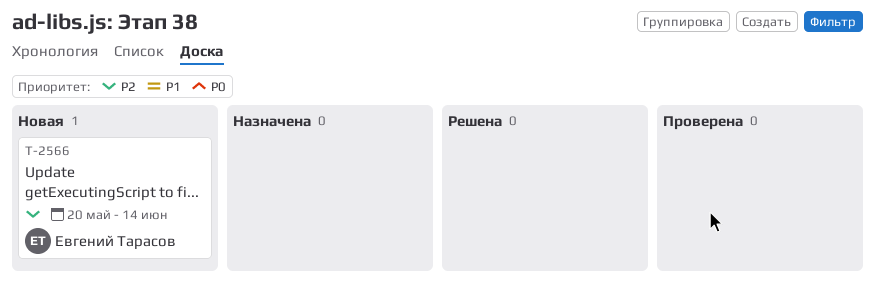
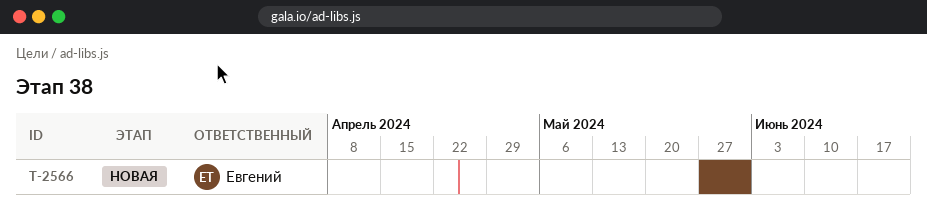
T-2566, start: May 20 -> May 27
T-2566, due: Jun 14 -> May 31

